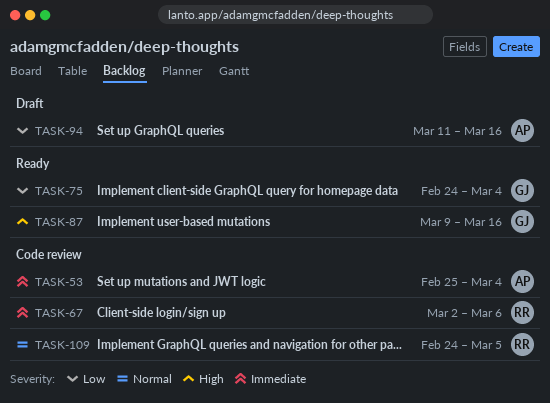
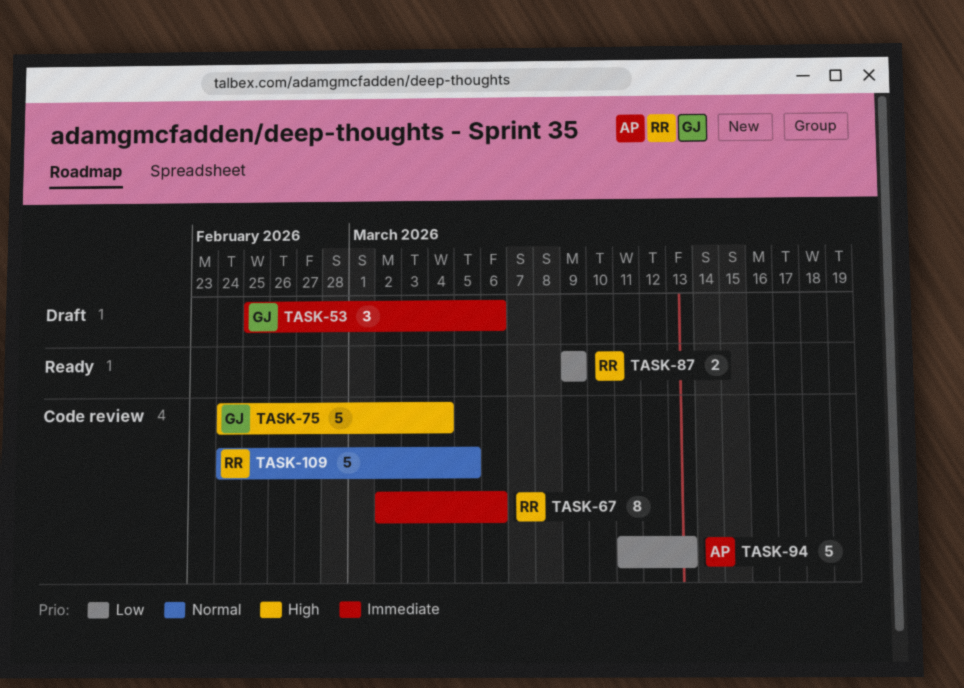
TASK-53, status: Code review -> Draft
TASK-53, owner: AP -> GJ
TASK-53, due: Mar 4 -> Mar 6
TASK-75, status: Ready -> Code review
TASK-75, priority: Low -> High
TASK-87, owner: GJ -> RR
TASK-87, priority: High -> Low
TASK-87, due: Mar 16 -> Mar 9
TASK-94, status: Draft -> Code review
TASK-94, due: Mar 16 -> Mar 13

